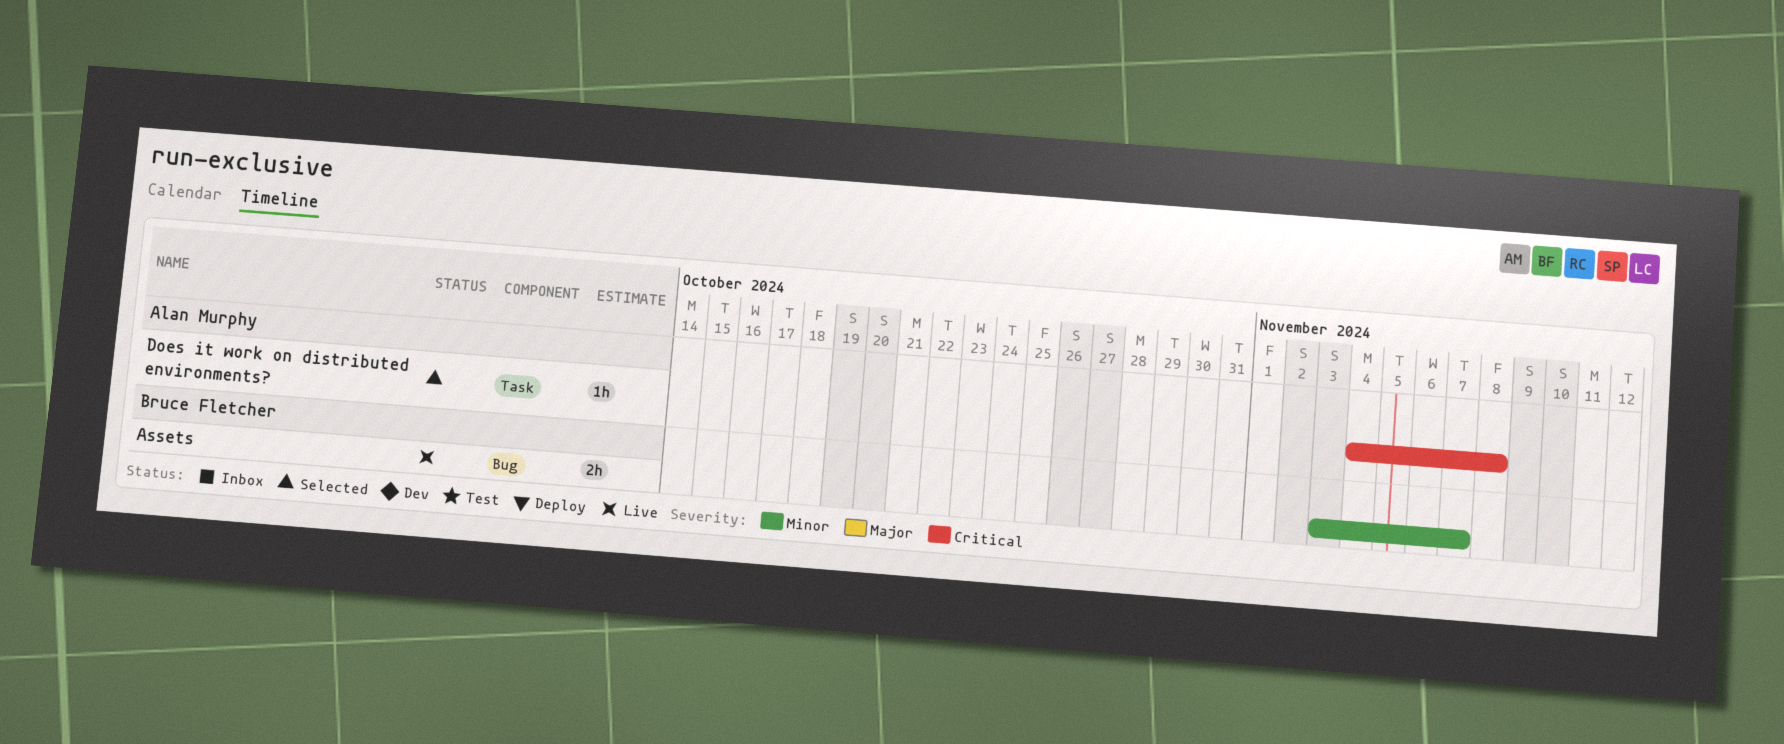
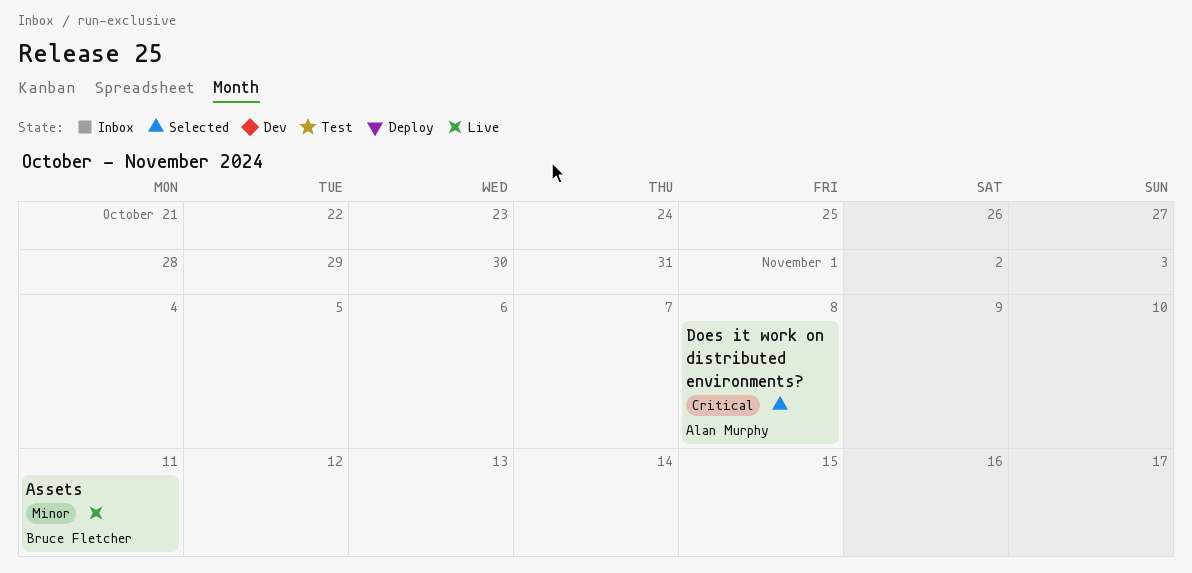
Assets, due: Nov 7 -> Nov 11

